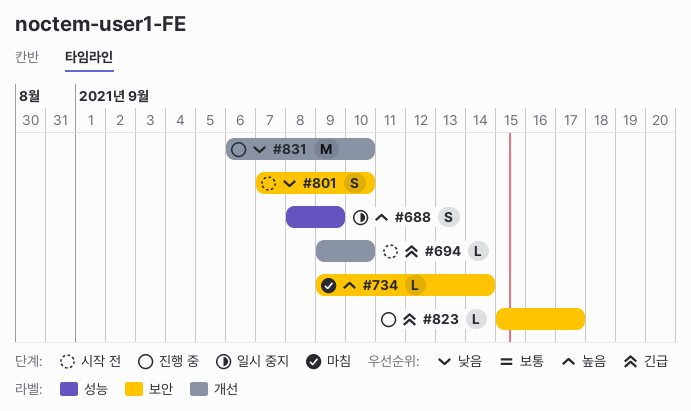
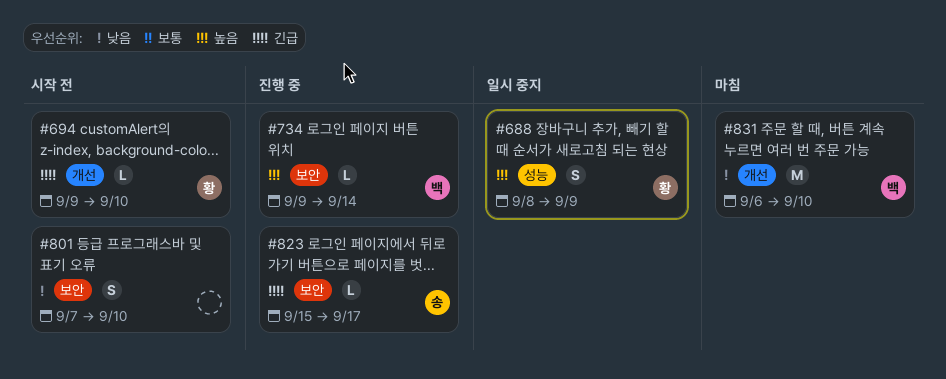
#734, status: 마침 -> 진행 중
#831, status: 진행 중 -> 마침

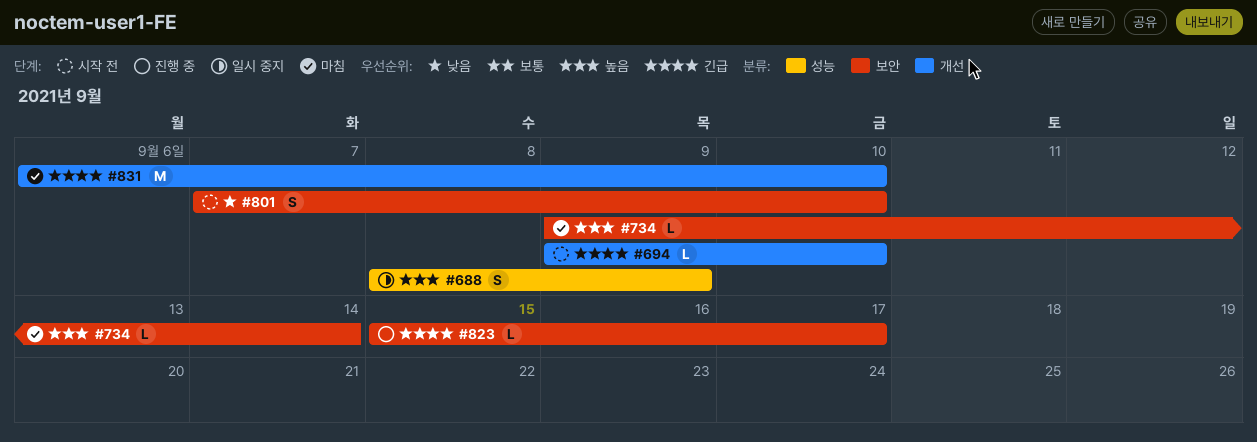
#734, status: 진행 중 -> 마침
#831, priority: 낮음 -> 긴급

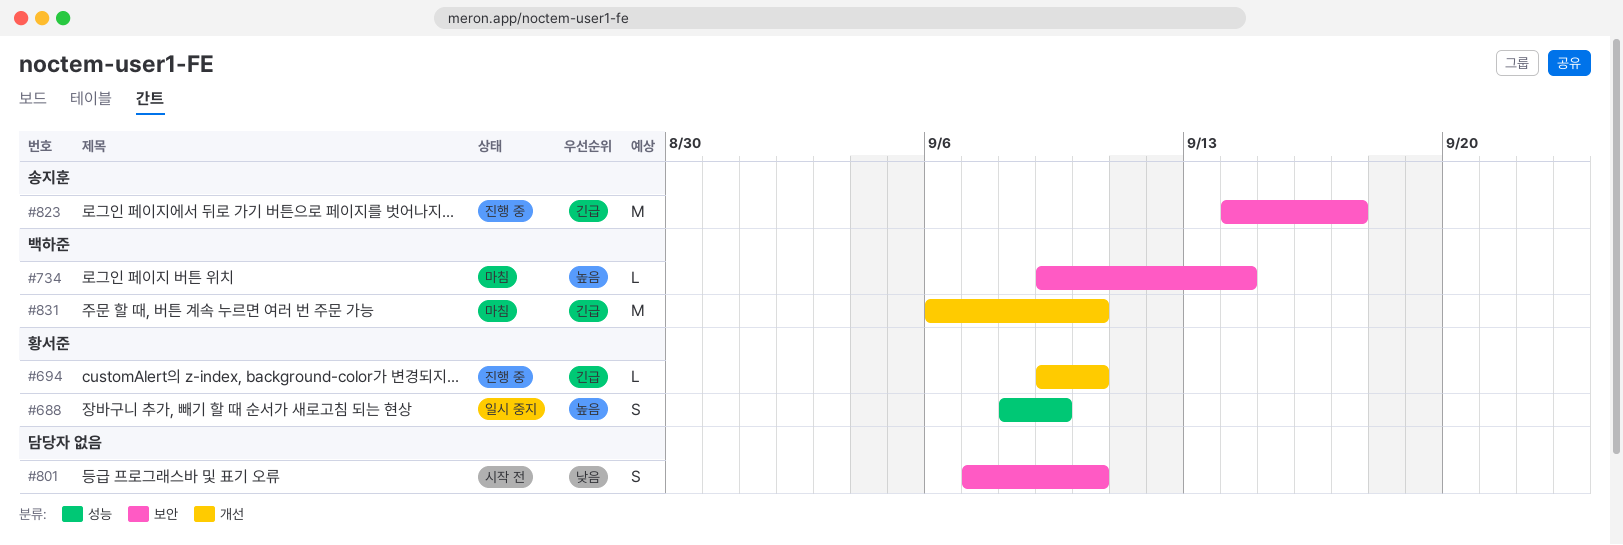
#694, status: 시작 전 -> 진행 중
#823, estimate: L -> M
#823, start: Sep 15 -> Sep 14

